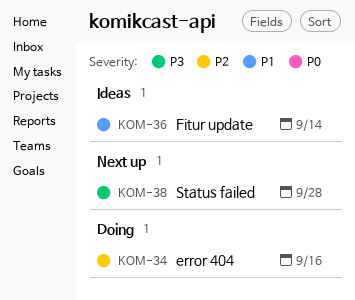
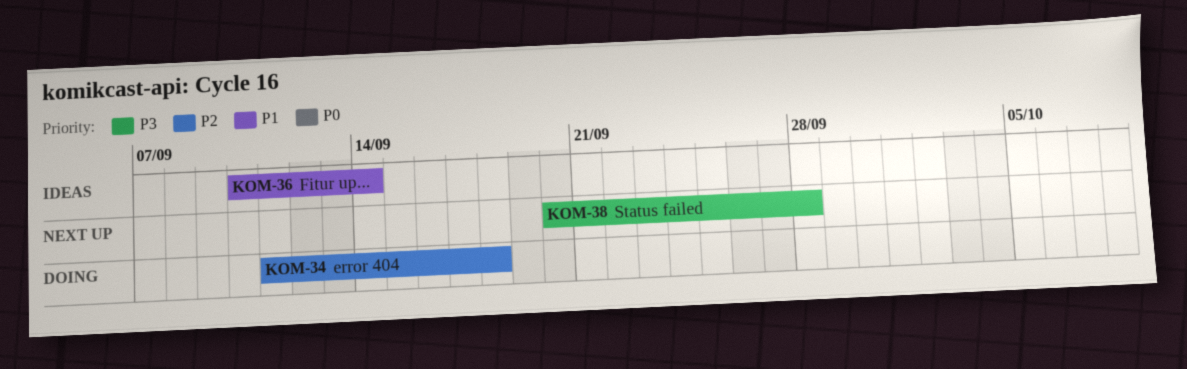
KOM-34, due: Sep 16 -> Sep 18

